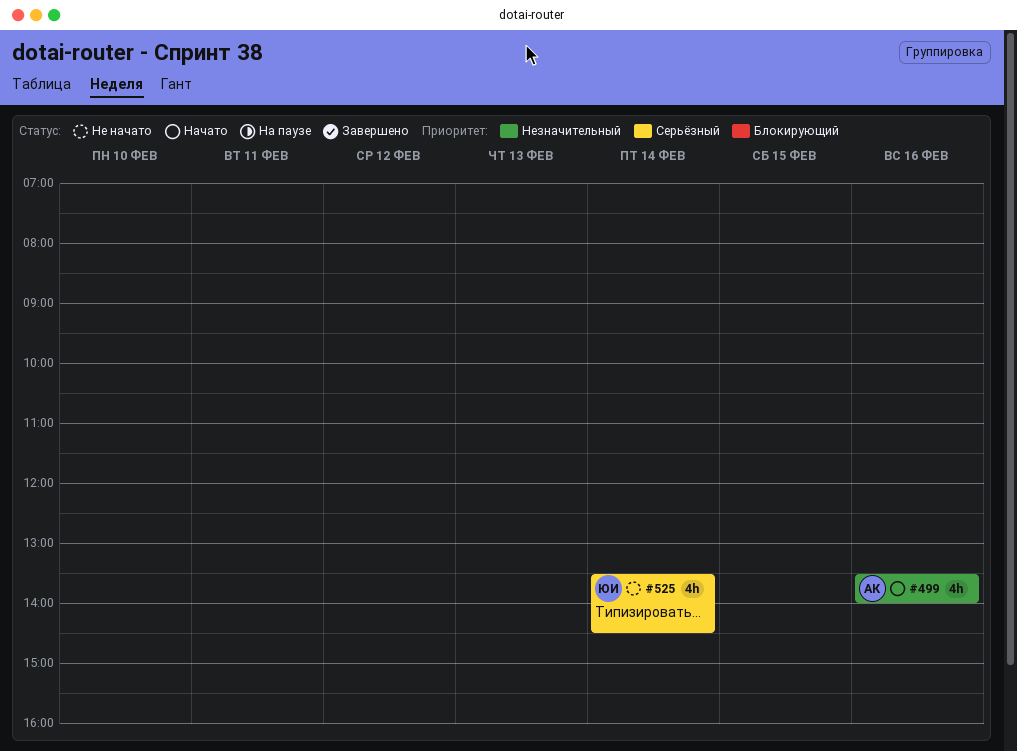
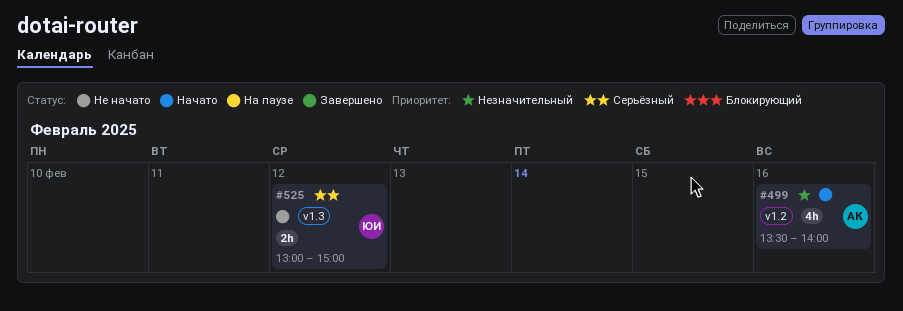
#525, estimate: 4h -> 2h
#525, day: Feb 14 -> Feb 12
#525, begins: 13:30 -> 13:00
#525, ends: 14:30 -> 15:00

